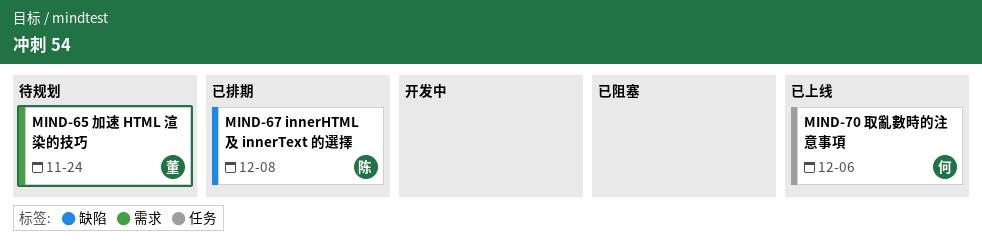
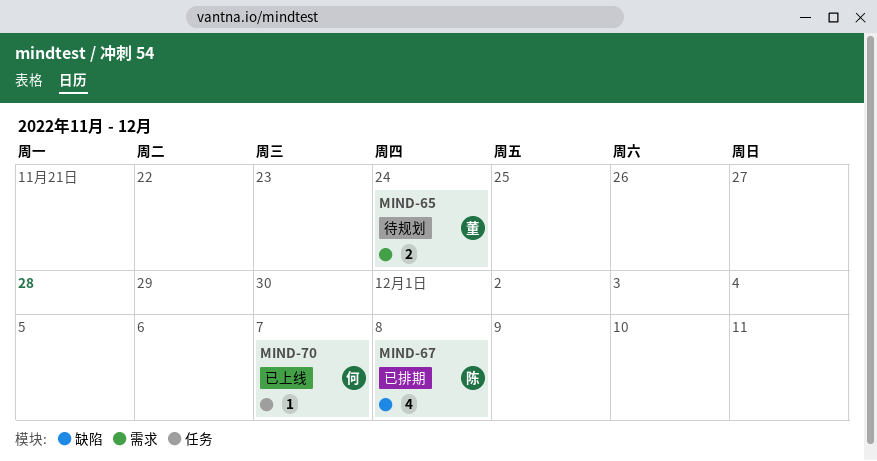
MIND-70, due: Dec 6 -> Dec 7

